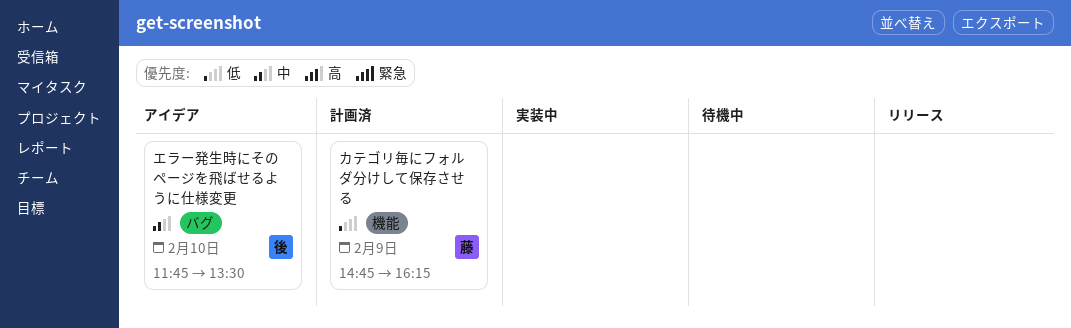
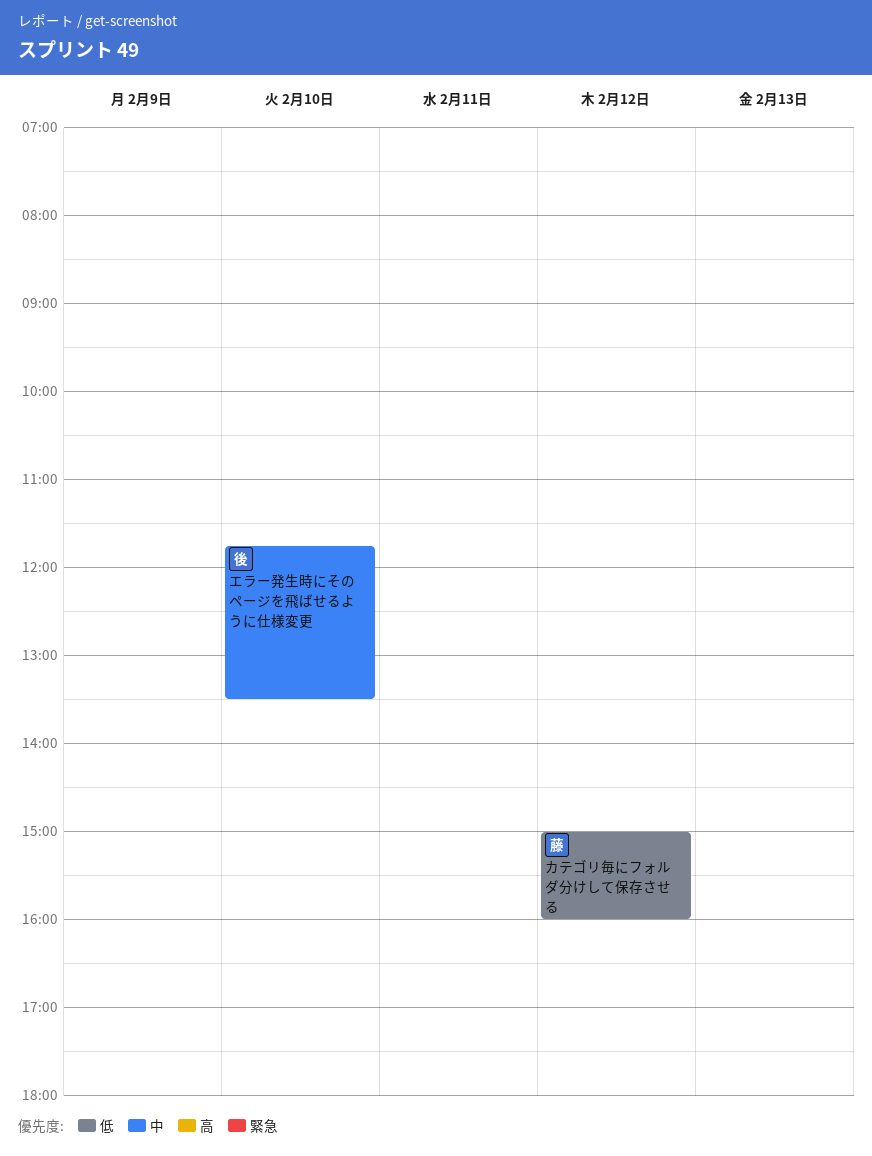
カテゴリ毎にフォルダ分けして保存させる, day: Feb 9 -> Feb 12
カテゴリ毎にフォルダ分けして保存させる, begins: 14:45 -> 15:00
カテゴリ毎にフォルダ分けして保存させる, ends: 16:15 -> 16:00

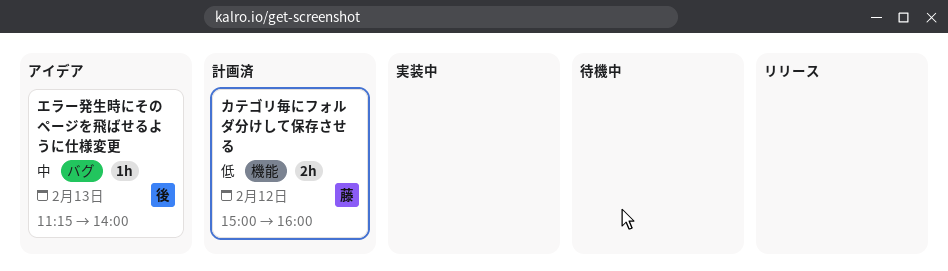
エラー発生時にそのページを飛ばせるように仕様変更, day: Feb 10 -> Feb 13
エラー発生時にそのページを飛ばせるように仕様変更, begins: 11:45 -> 11:15
エラー発生時にそのページを飛ばせるように仕様変更, ends: 13:30 -> 14:00

